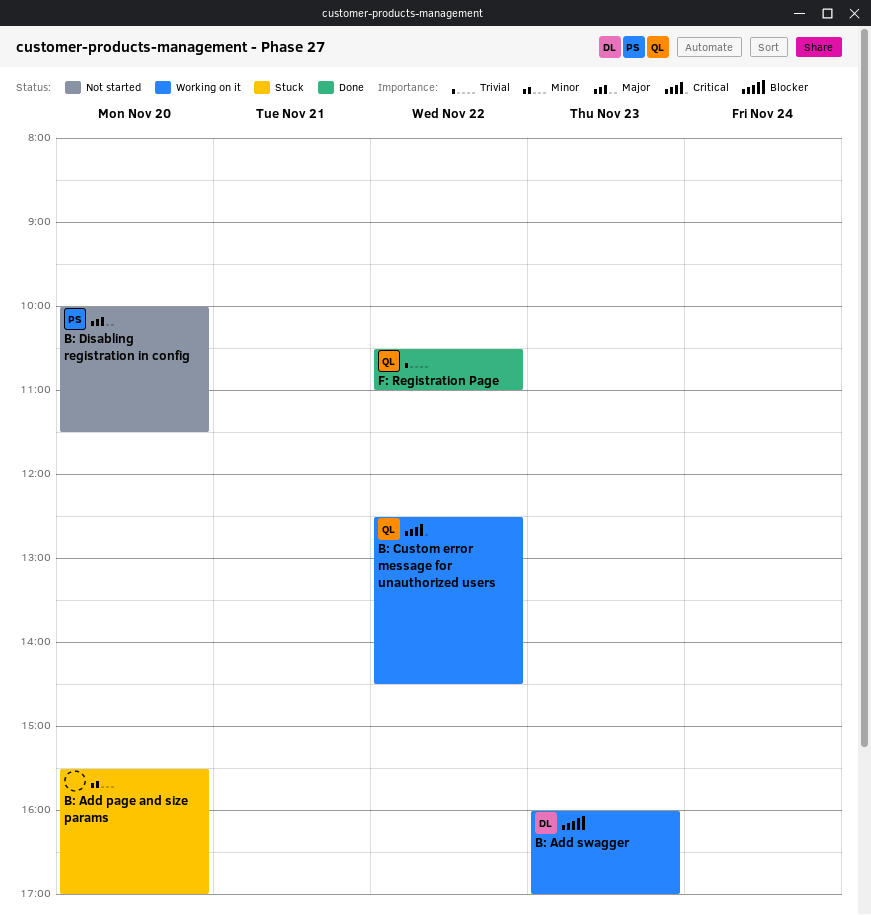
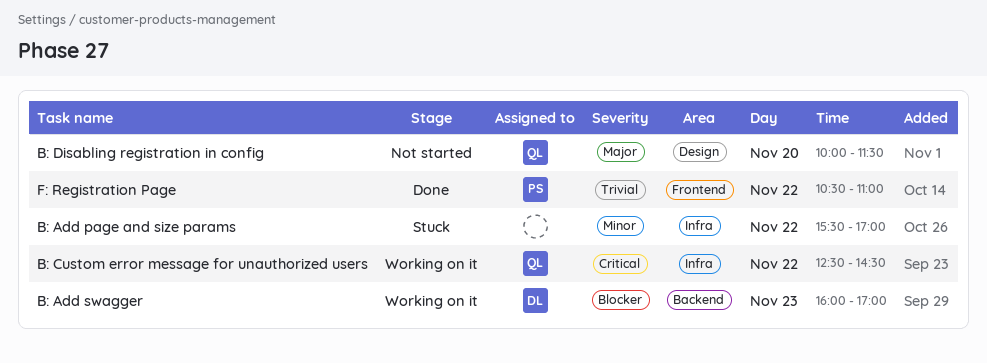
B: Add page and size params, day: Nov 20 -> Nov 22
B: Disabling registration in config, owner: PS -> QL
F: Registration Page, owner: QL -> PS

